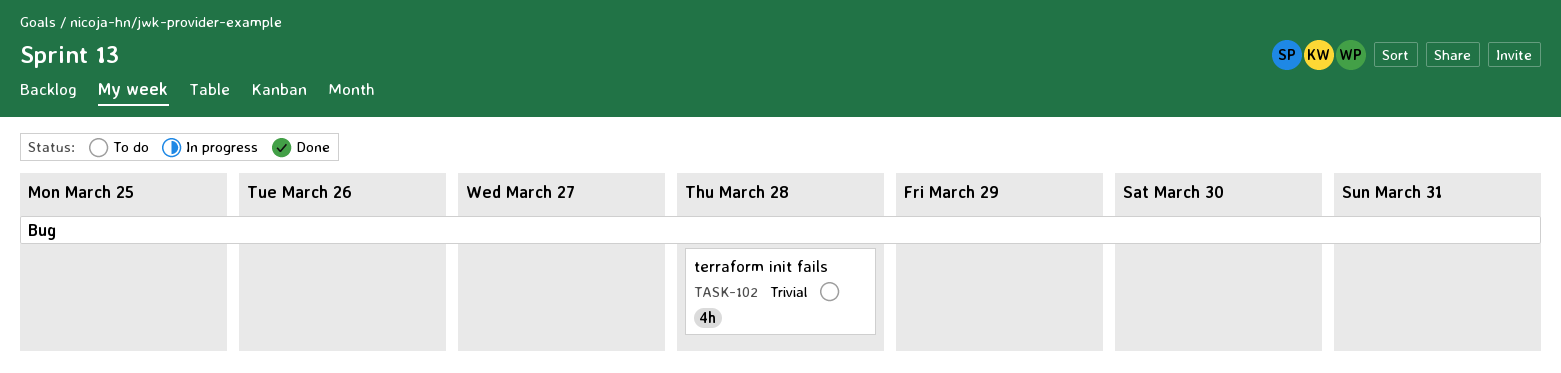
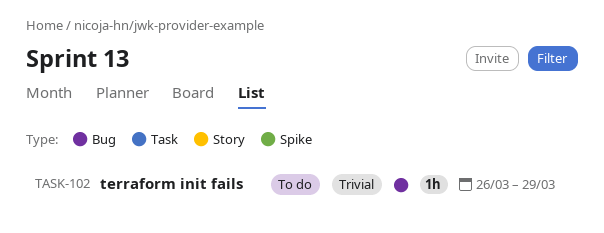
TASK-102, estimate: 4h -> 1h
TASK-102, due: Mar 28 -> Mar 29

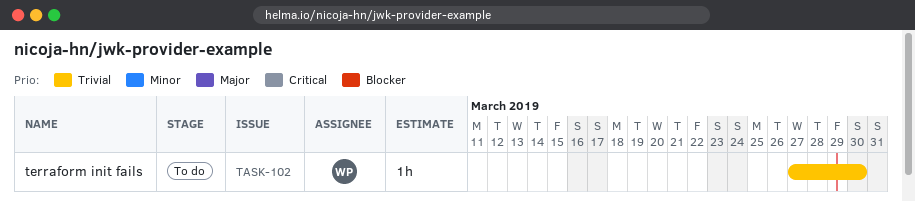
TASK-102, start: Mar 26 -> Mar 27
TASK-102, due: Mar 29 -> Mar 30

